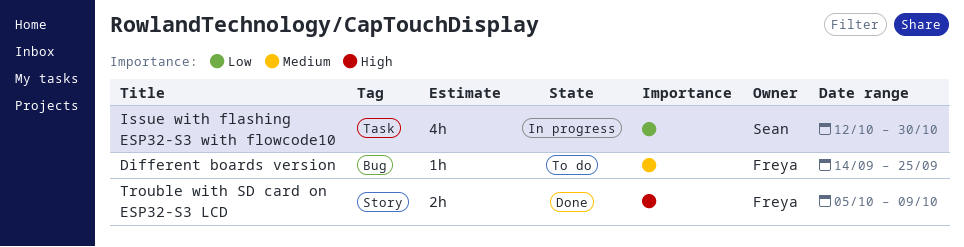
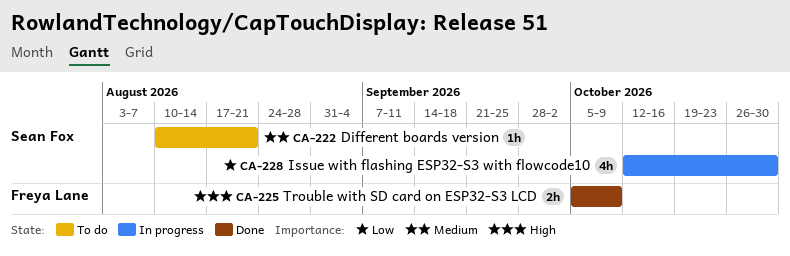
Different boards version, owner: Freya Lane -> Sean Fox
Different boards version, start: Sep 14 -> Aug 10
Different boards version, due: Sep 25 -> Aug 21

